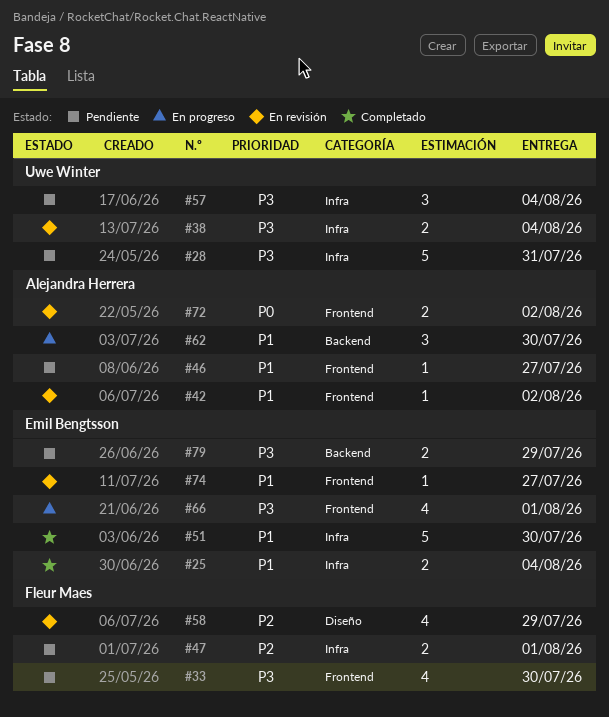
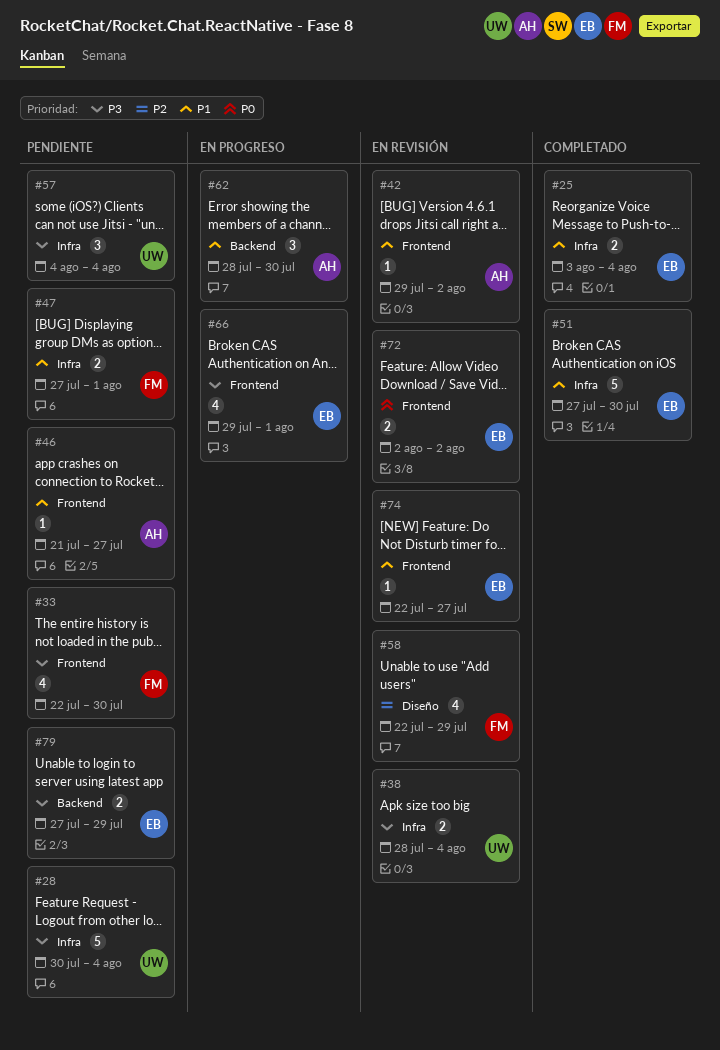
#28, due: Jul 31 -> Aug 4
#47, priority: P2 -> P1
#72, owner: Alejandra Herrera -> Emil Bengtsson

